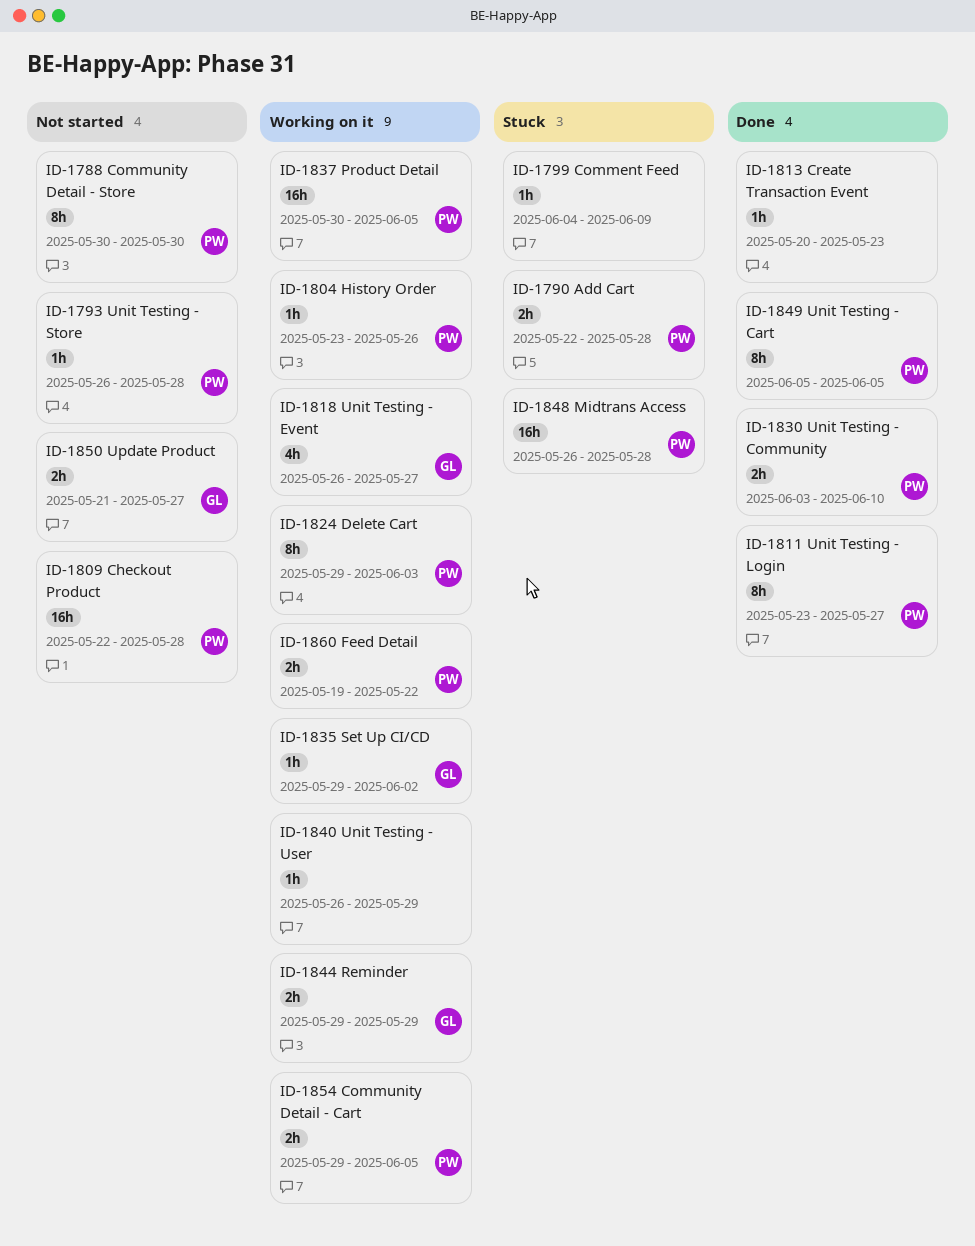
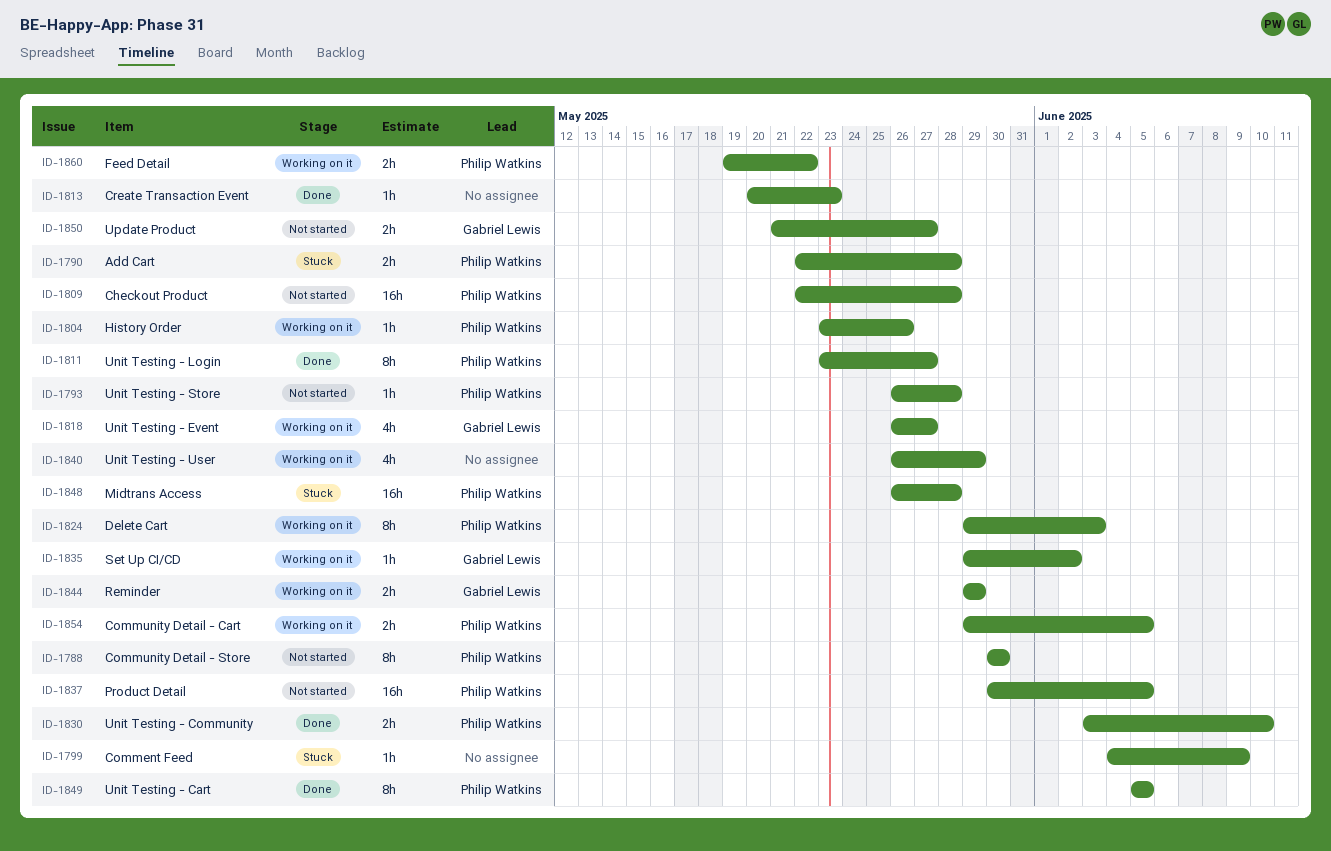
ID-1837, status: Working on it -> Not started
ID-1840, estimate: 1h -> 4h

